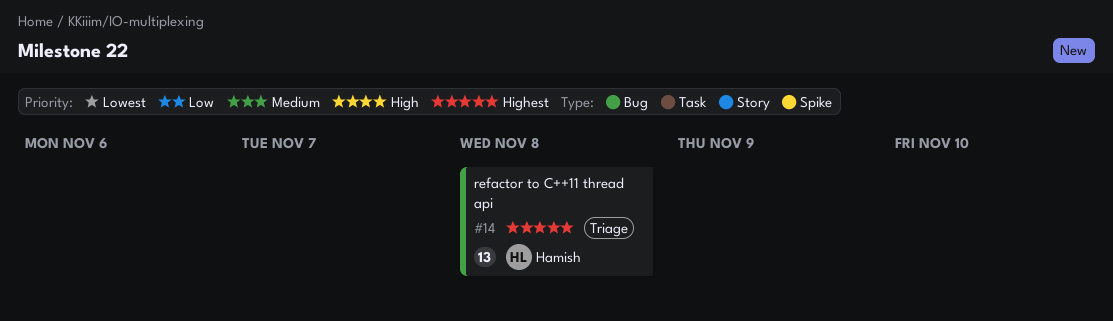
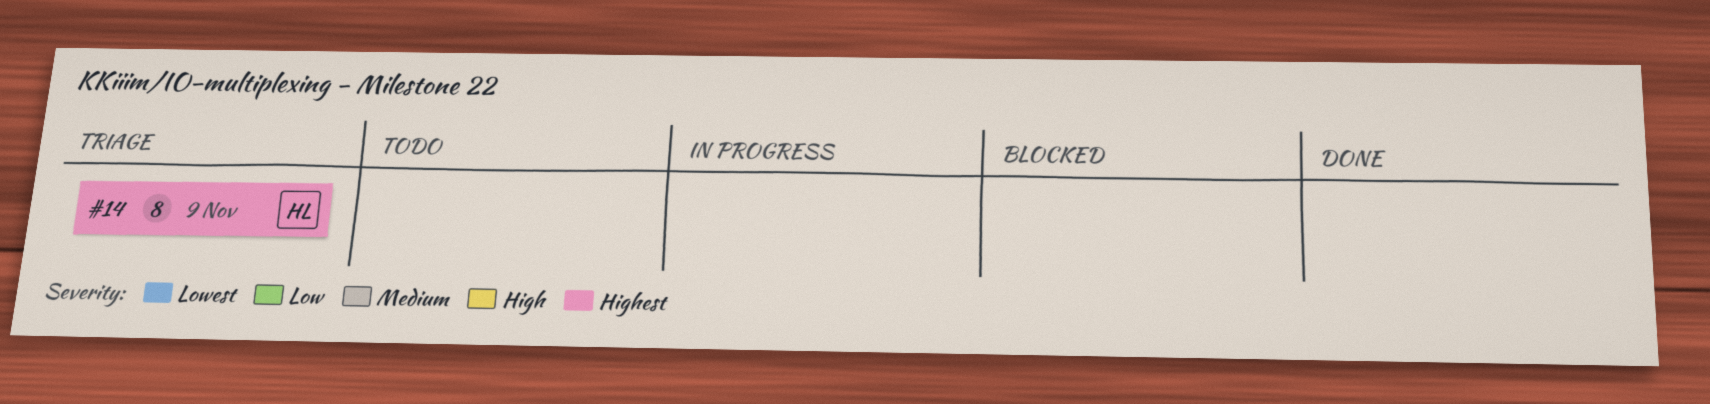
#14, estimate: 13 -> 8
#14, due: Nov 8 -> Nov 9

